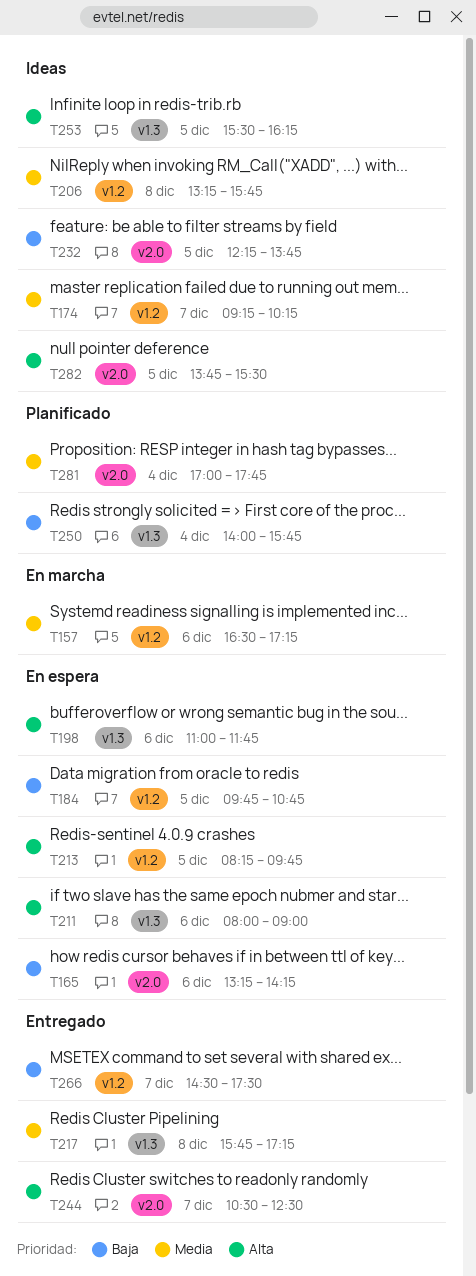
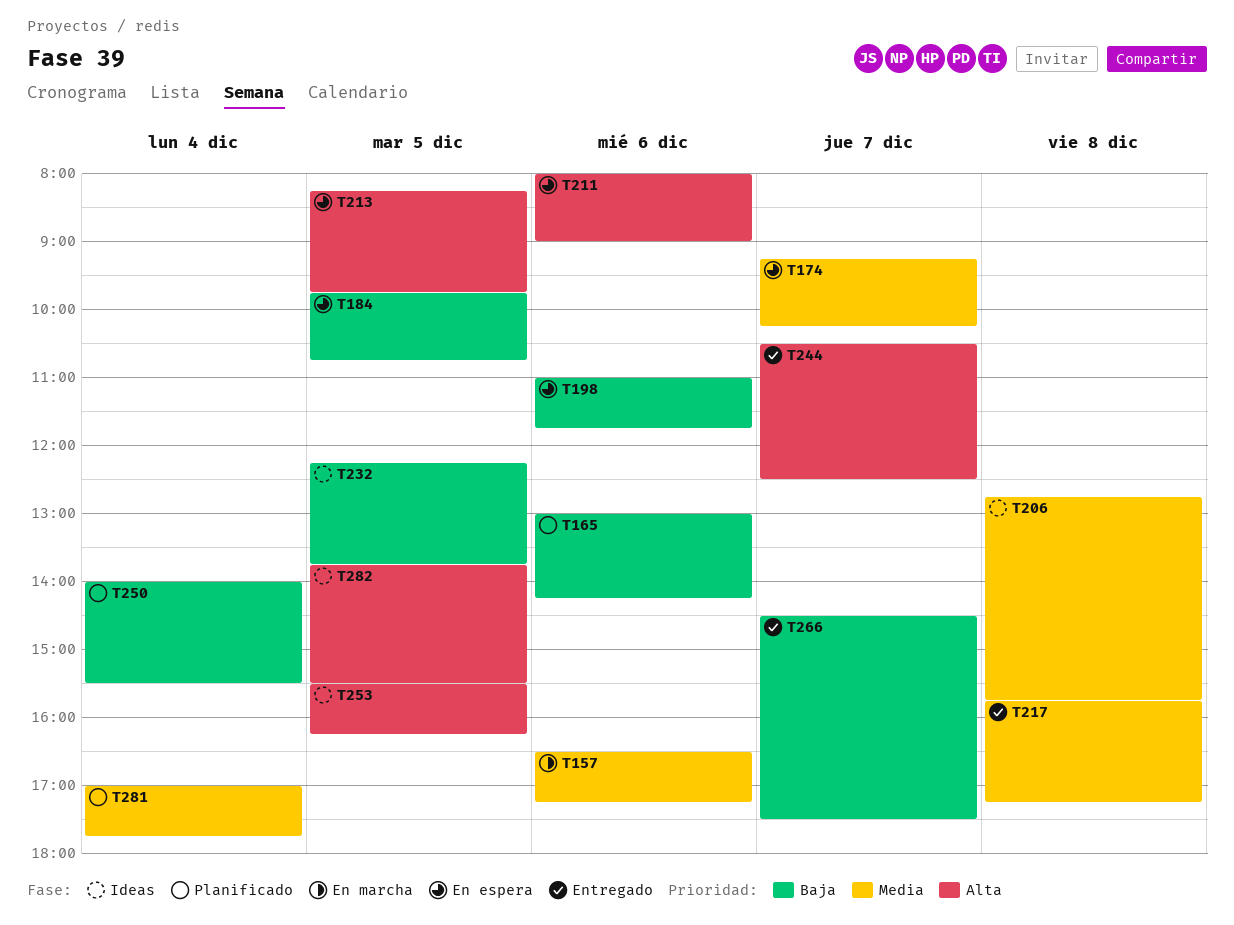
T165, status: En espera -> Planificado
T165, begins: 13:15 -> 13:00
T174, status: Ideas -> En espera
T198, priority: Alta -> Baja
T206, begins: 13:15 -> 12:45
T250, ends: 15:45 -> 15:30

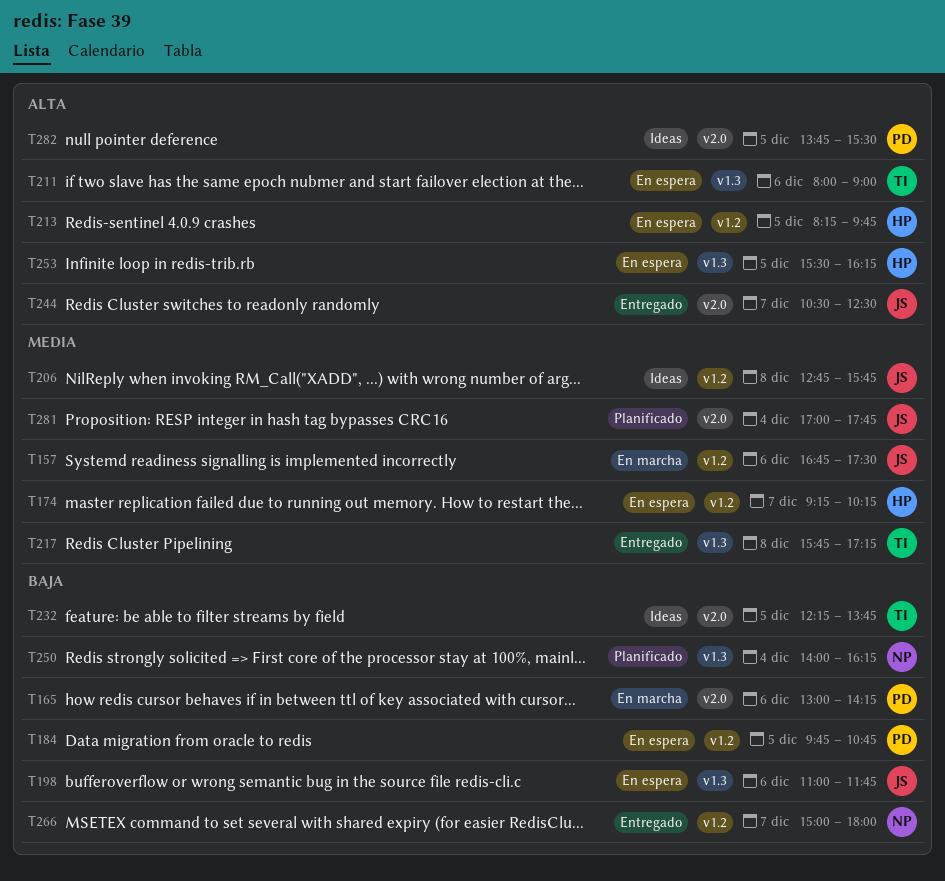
T157, begins: 16:30 -> 16:45
T157, ends: 17:15 -> 17:30
T165, status: Planificado -> En marcha
T250, ends: 15:30 -> 16:15
T253, status: Ideas -> En espera
T266, begins: 14:30 -> 15:00
T266, ends: 17:30 -> 18:00

